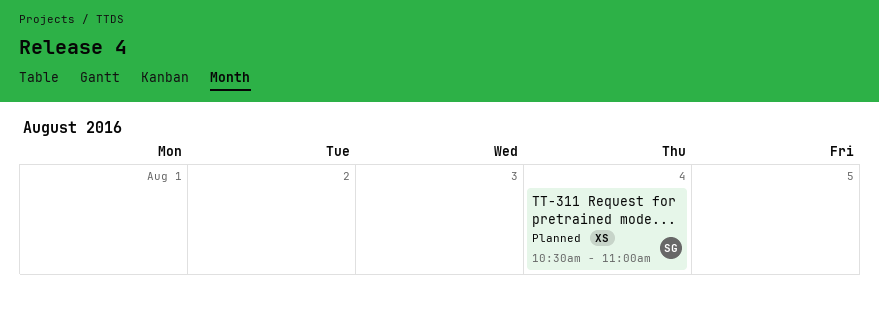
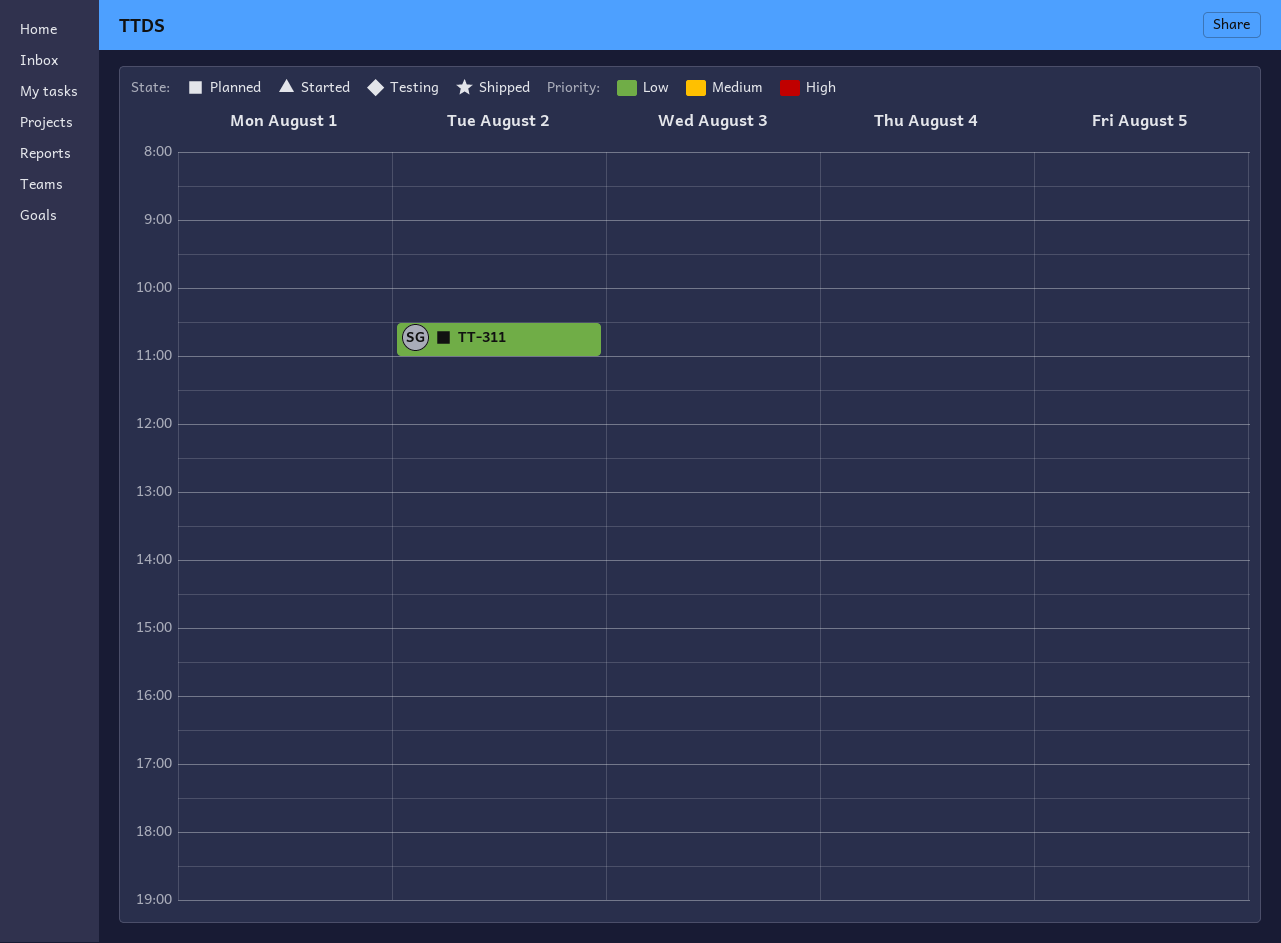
TT-311, day: Aug 4 -> Aug 2

